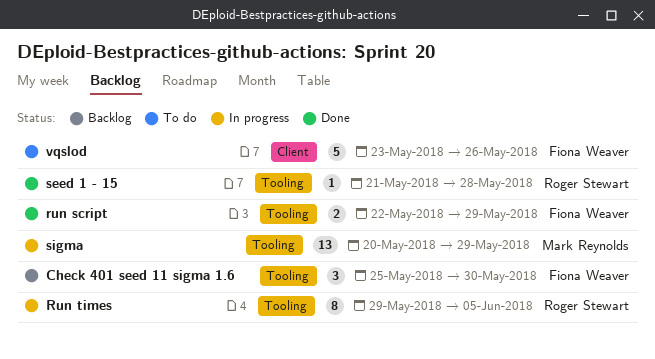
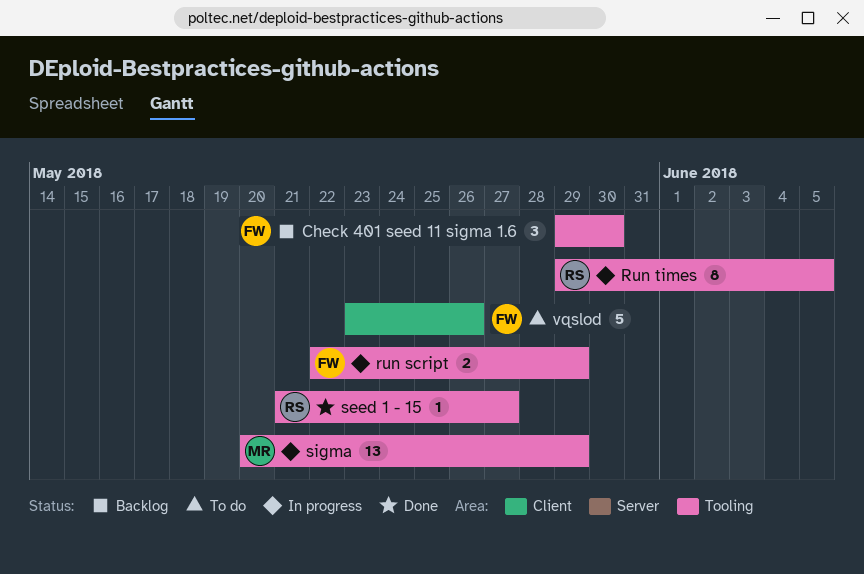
Check 401 seed 11 sigma 1.6, start: May 25 -> May 29
run script, status: Done -> In progress
seed 1 - 15, due: May 28 -> May 27

